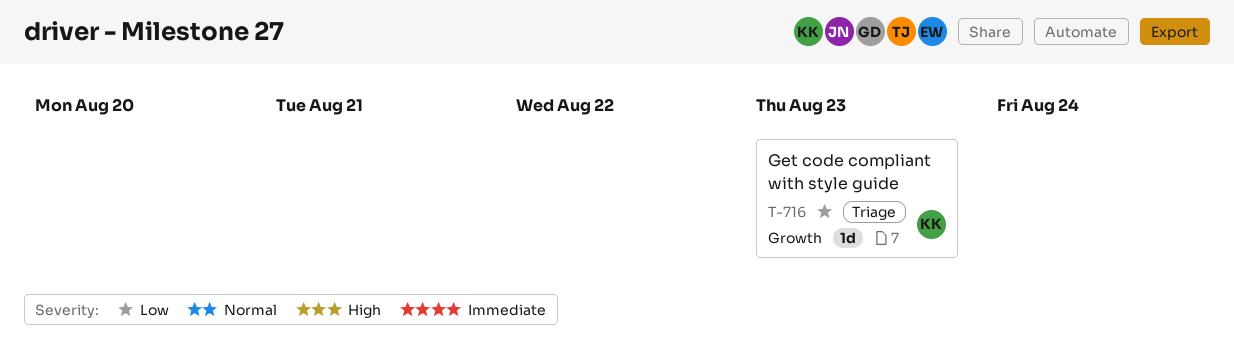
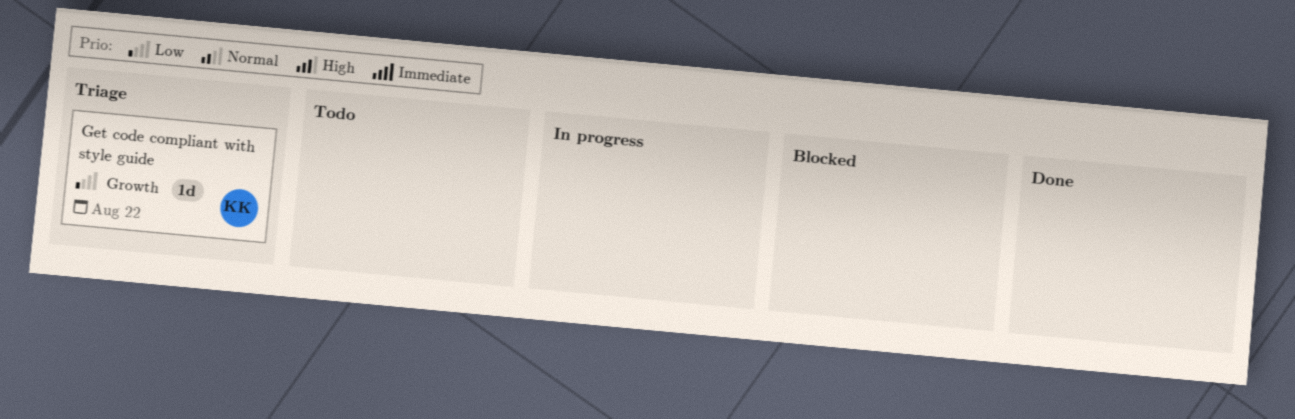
Get code compliant with style guide, due: Aug 23 -> Aug 22

